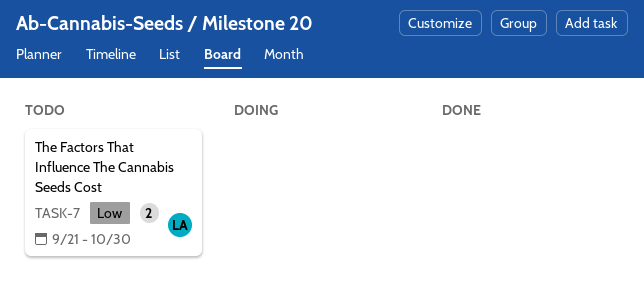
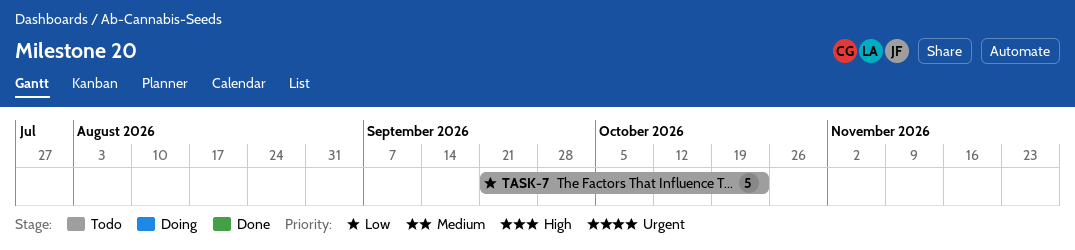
TASK-7, estimate: 2 -> 5
TASK-7, due: Oct 30 -> Oct 23

